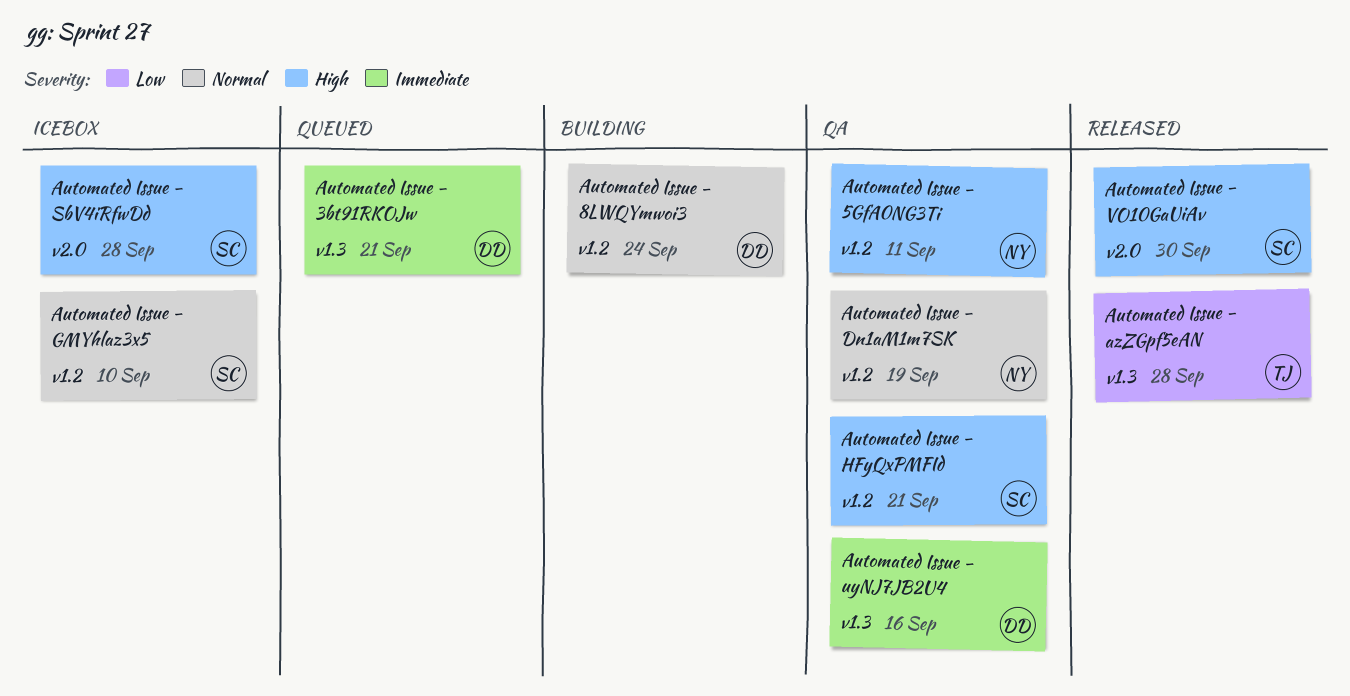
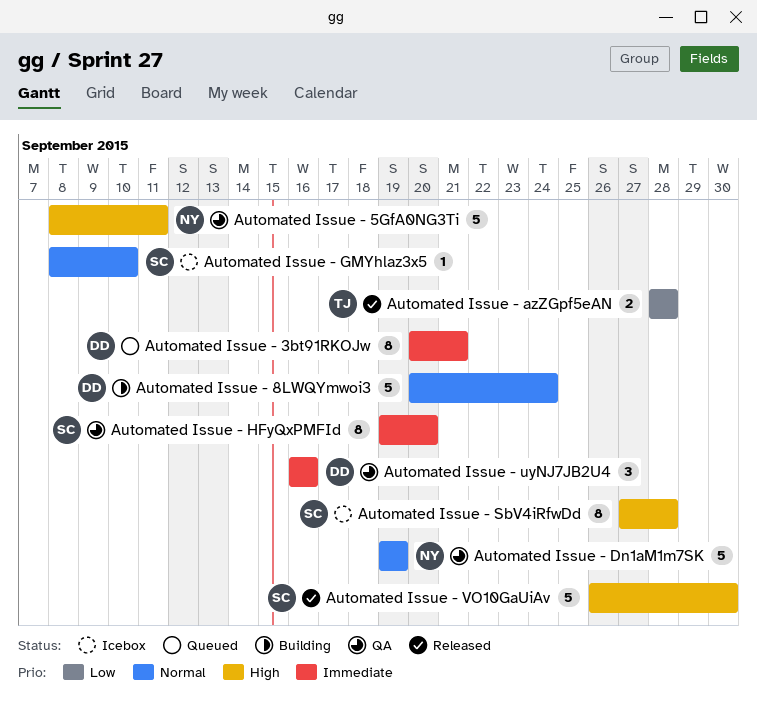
Automated Issue - HFyQxPMFId, priority: High -> Immediate
Automated Issue - HFyQxPMFId, due: Sep 21 -> Sep 20

